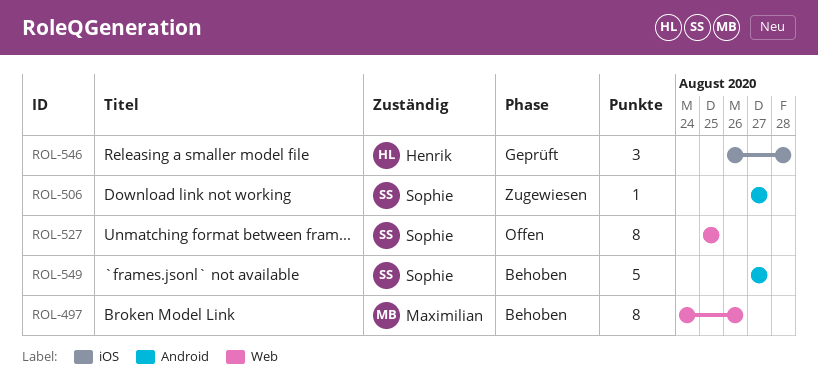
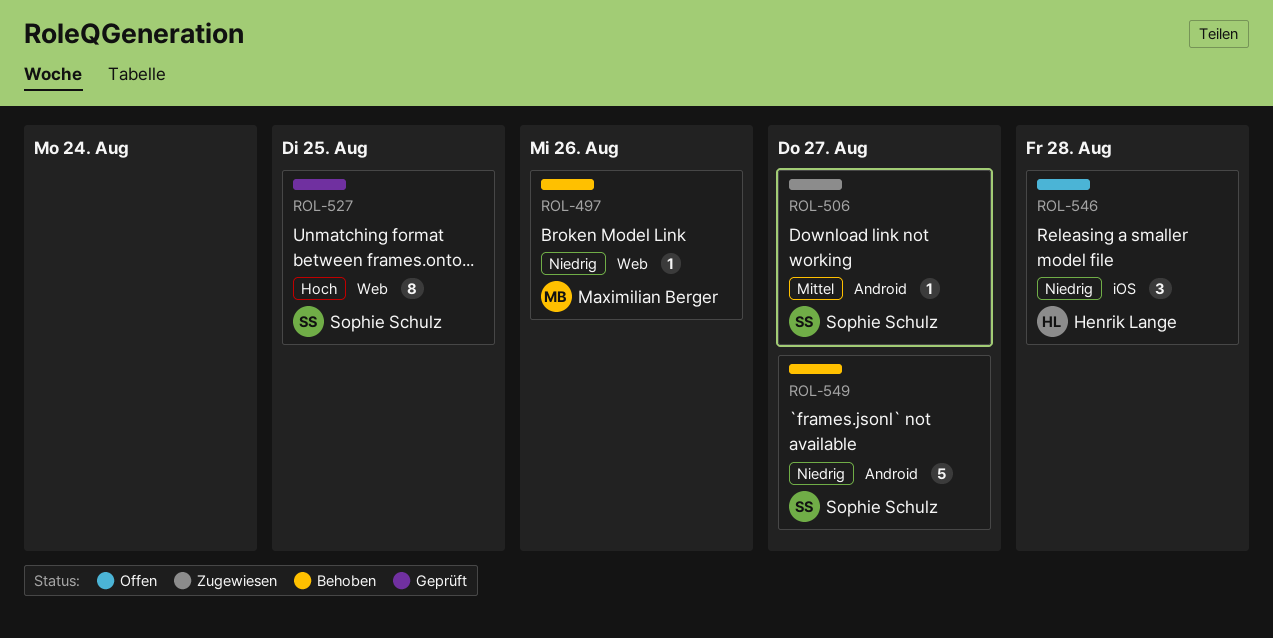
ROL-497, estimate: 8 -> 1
ROL-527, status: Offen -> Geprüft
ROL-546, status: Geprüft -> Offen

